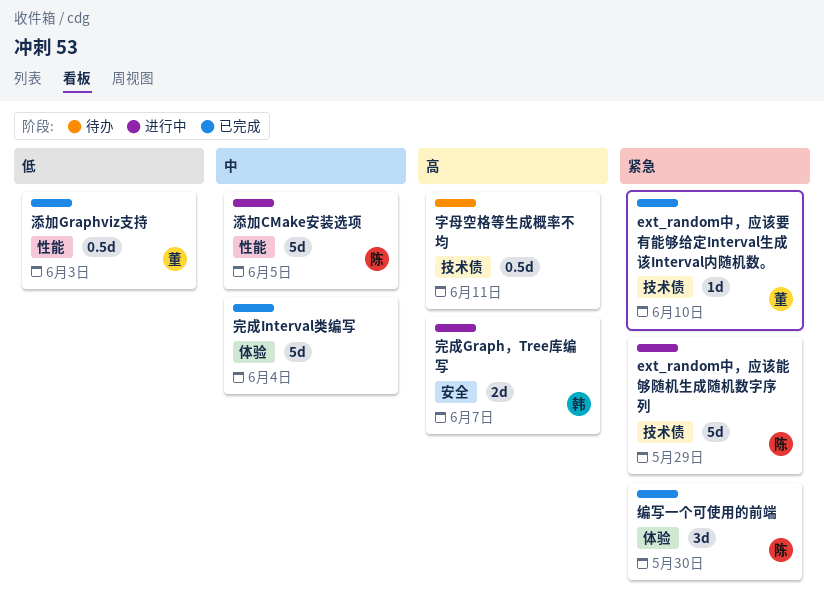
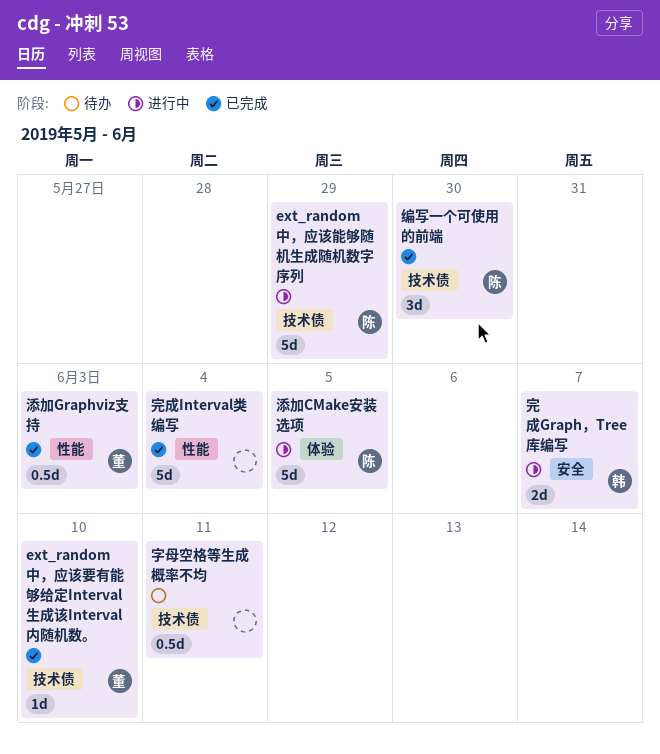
完成Interval类编写, label: 体验 -> 性能
添加CMake安装选项, label: 性能 -> 体验
编写一个可使用的前端, label: 体验 -> 技术债

